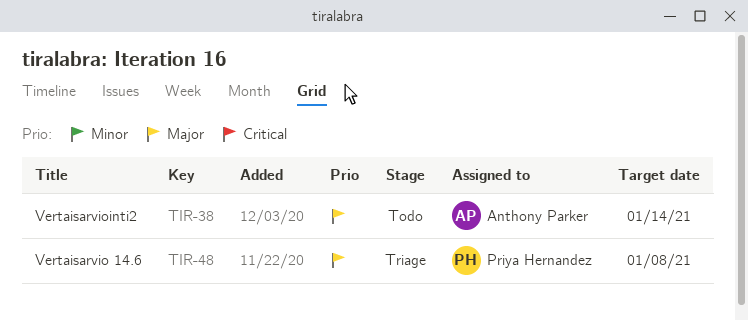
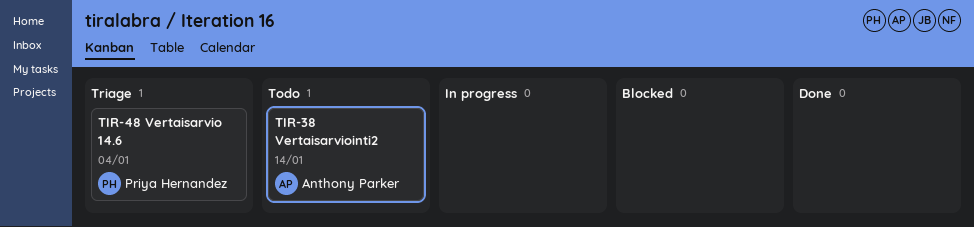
TIR-48, due: Jan 8 -> Jan 4

